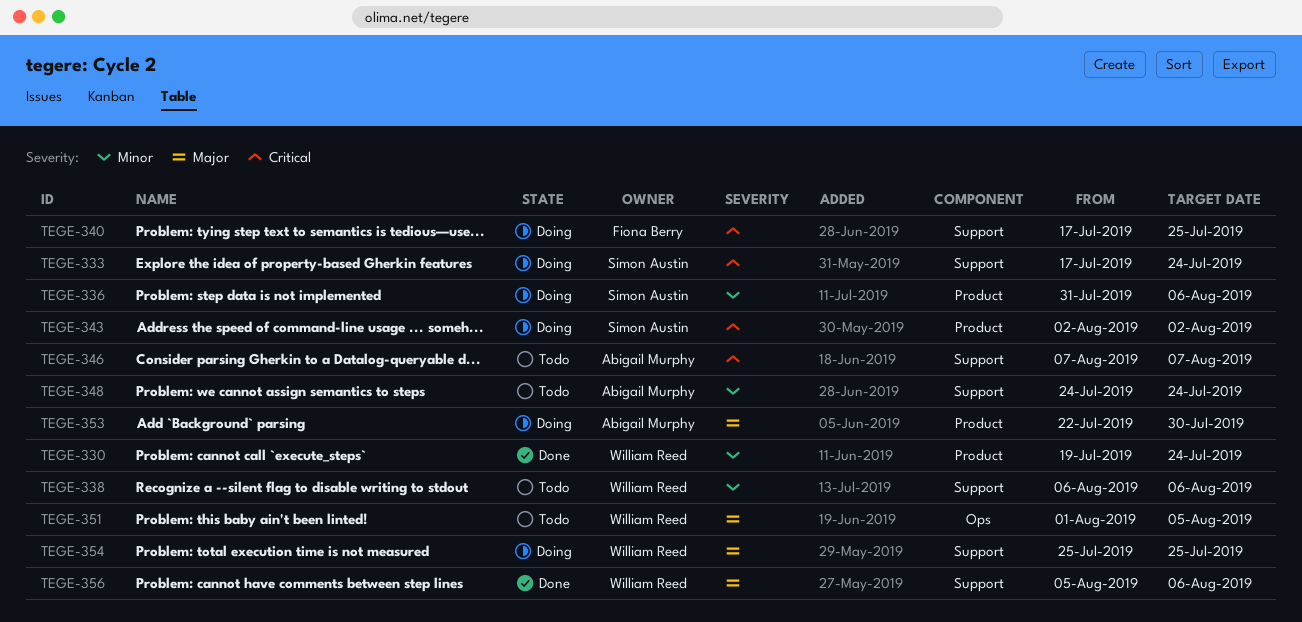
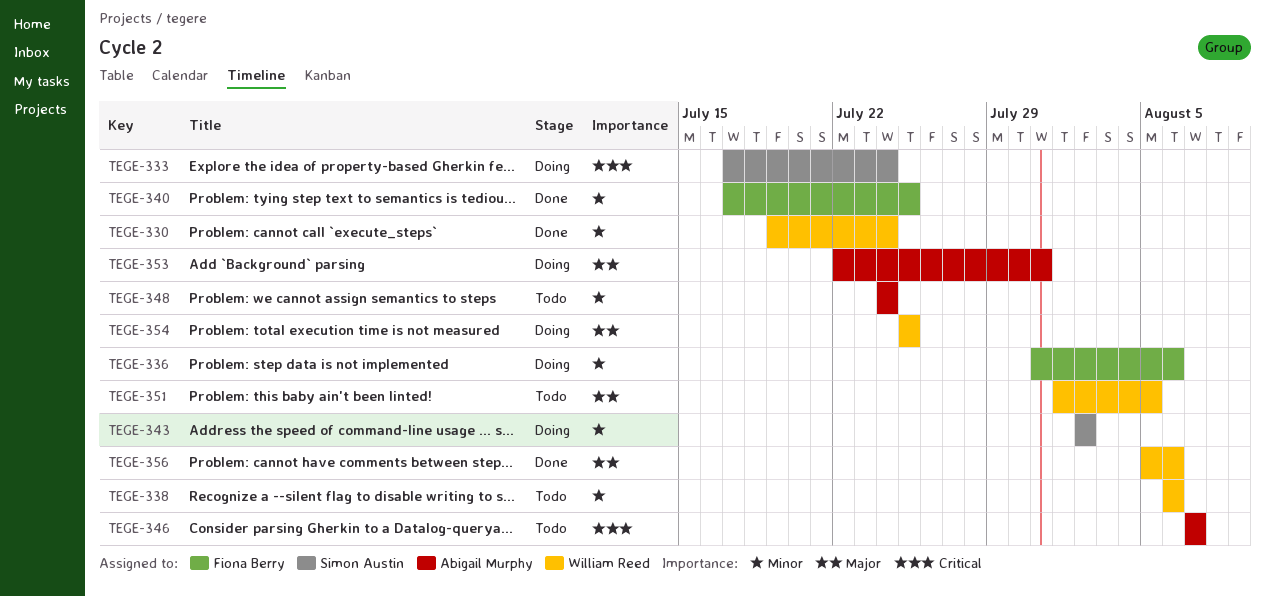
TEGE-336, owner: Simon Austin -> Fiona Berry
TEGE-340, status: Doing -> Done
TEGE-340, priority: Critical -> Minor
TEGE-343, priority: Critical -> Minor
TEGE-353, due: Jul 30 -> Jul 31

